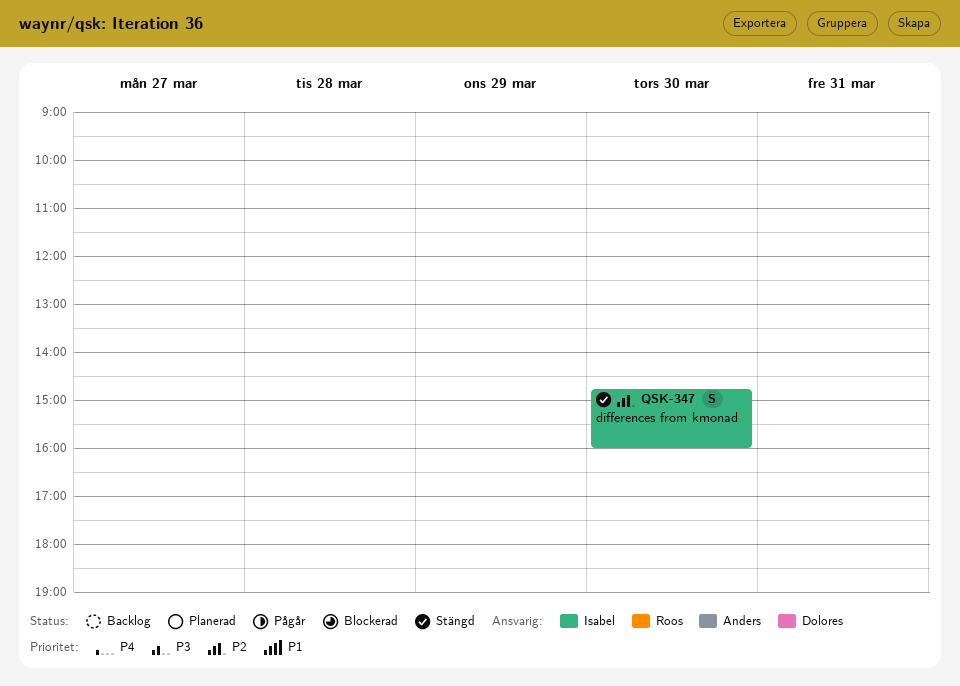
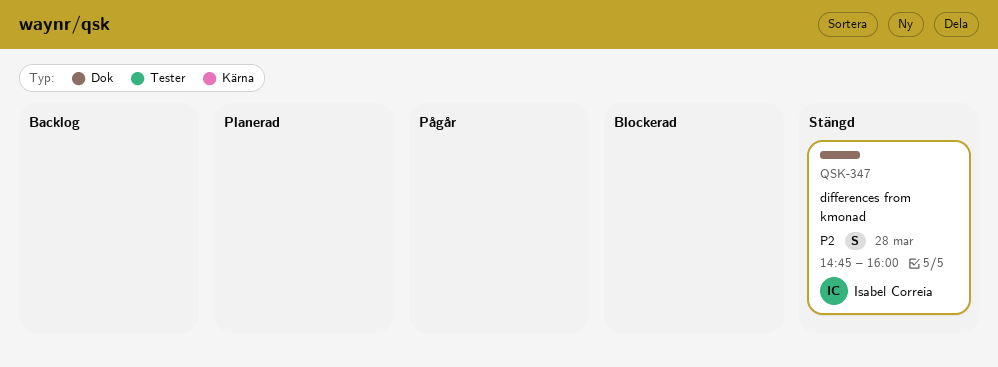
QSK-347, day: Mar 30 -> Mar 28

